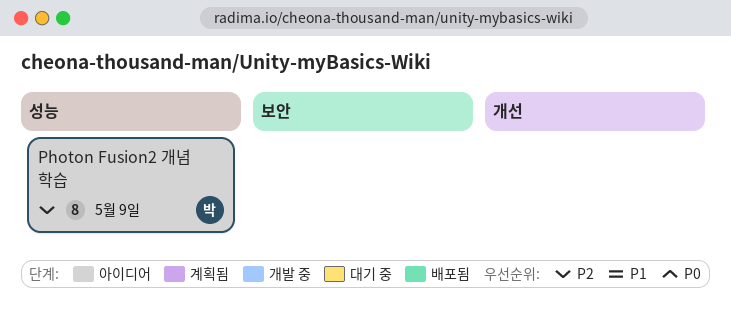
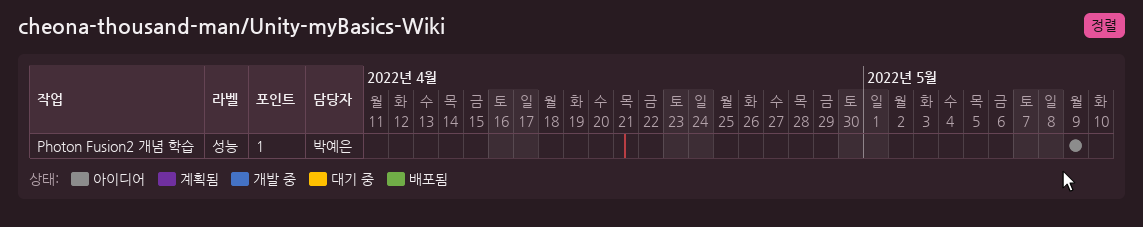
Photon Fusion2 개념 학습, estimate: 8 -> 1

